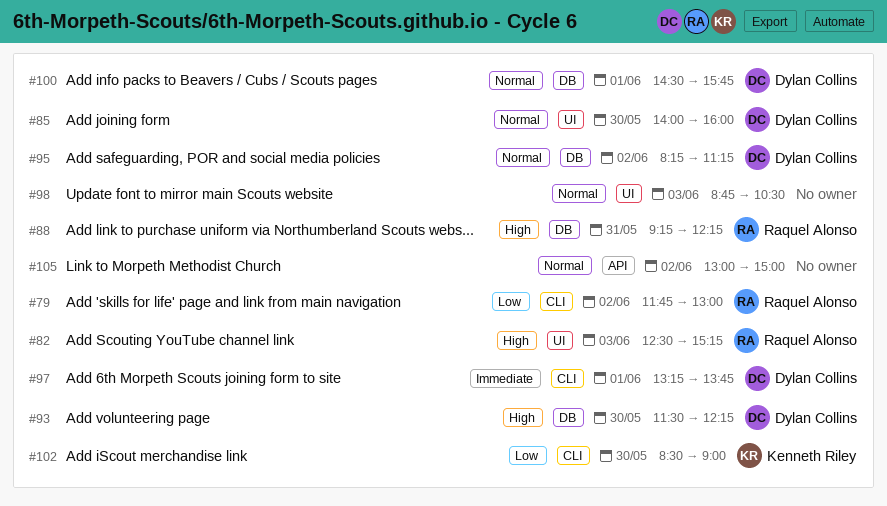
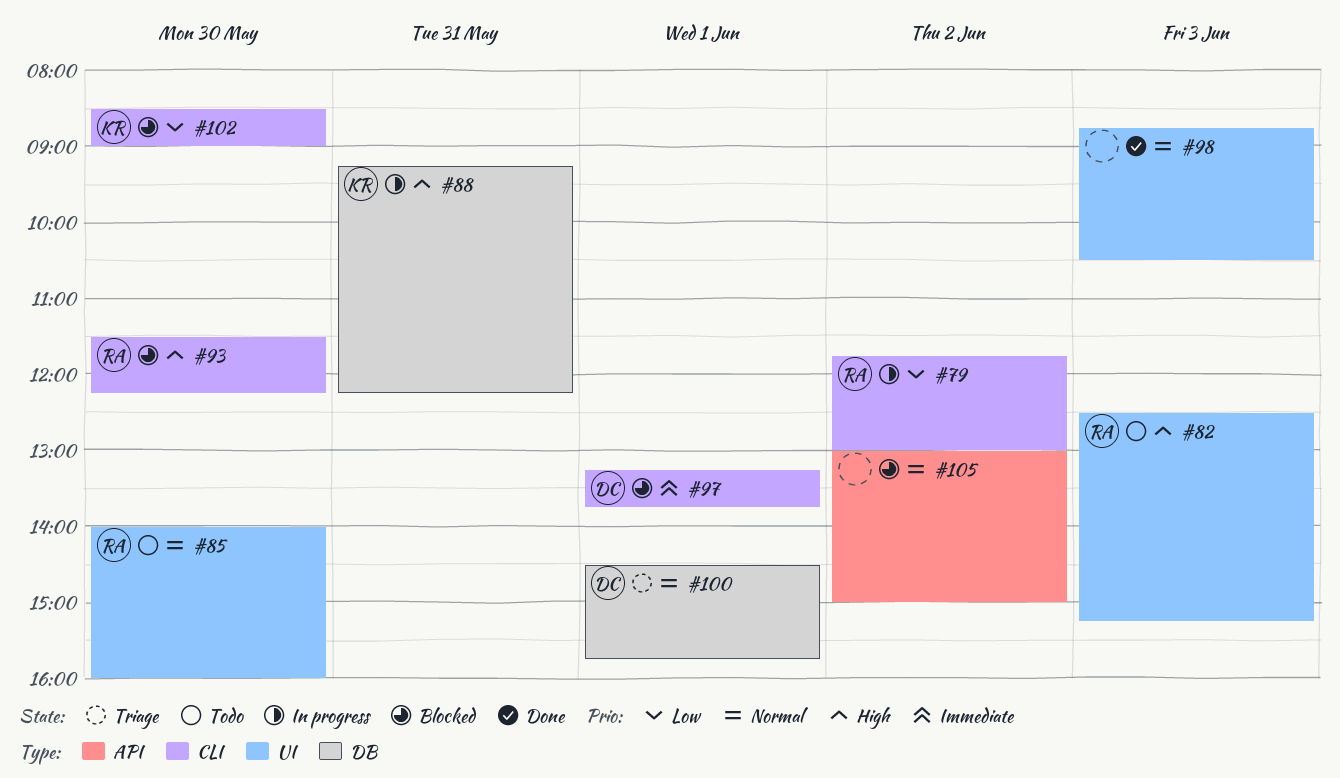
#85, owner: Dylan Collins -> Raquel Alonso
#88, owner: Raquel Alonso -> Kenneth Riley
#93, owner: Dylan Collins -> Raquel Alonso
#93, label: DB -> CLI
#95: present -> none

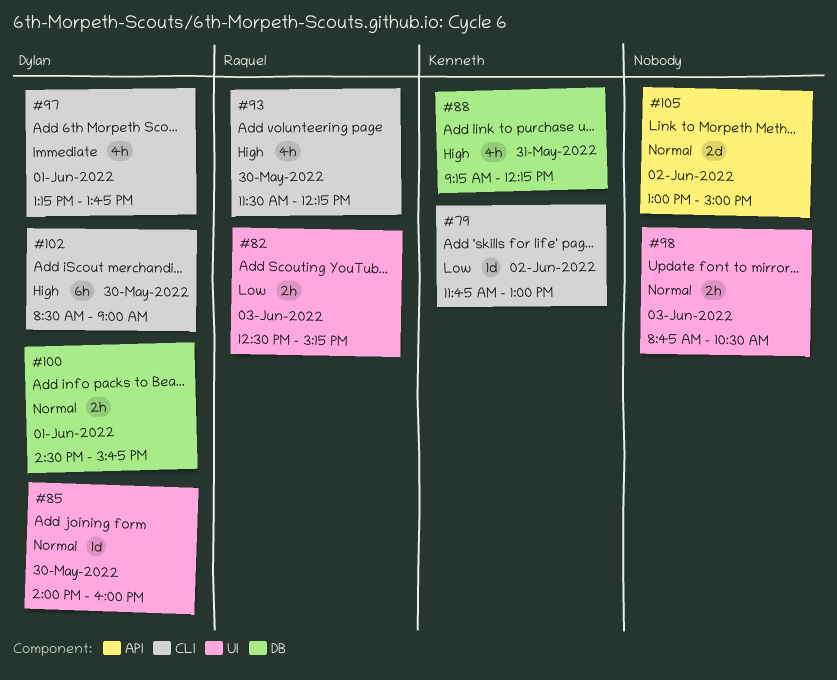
#79, owner: Raquel -> Kenneth
#82, priority: High -> Low
#85, owner: Raquel -> Dylan
#102, owner: Kenneth -> Dylan
#102, priority: Low -> High

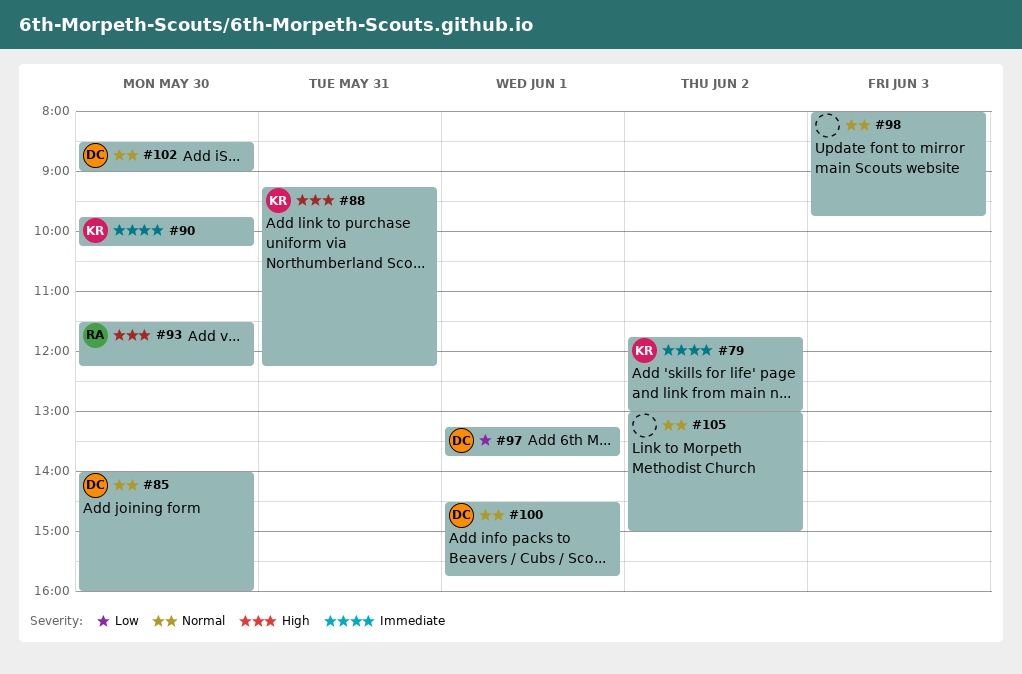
#79, priority: Low -> Immediate
#82: present -> none
#90: none -> present
#97, priority: Immediate -> Low
#98, begins: 08:45 -> 08:00
#98, ends: 10:30 -> 09:45
#102, priority: High -> Normal

